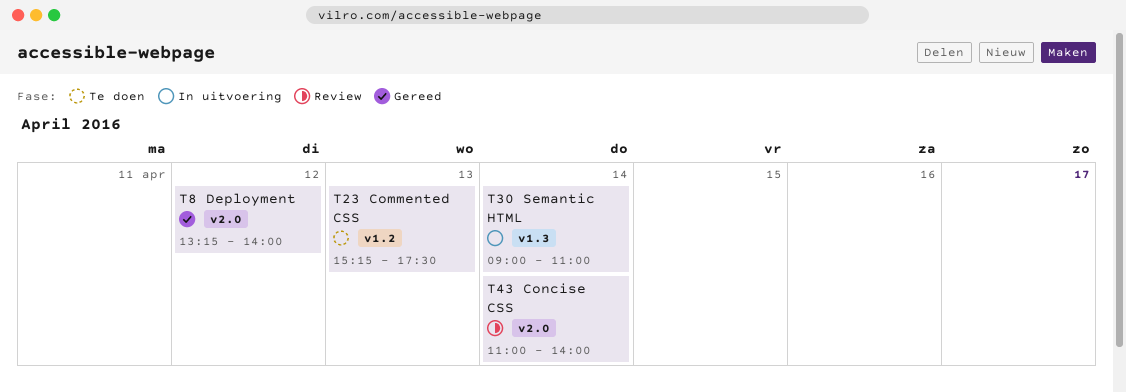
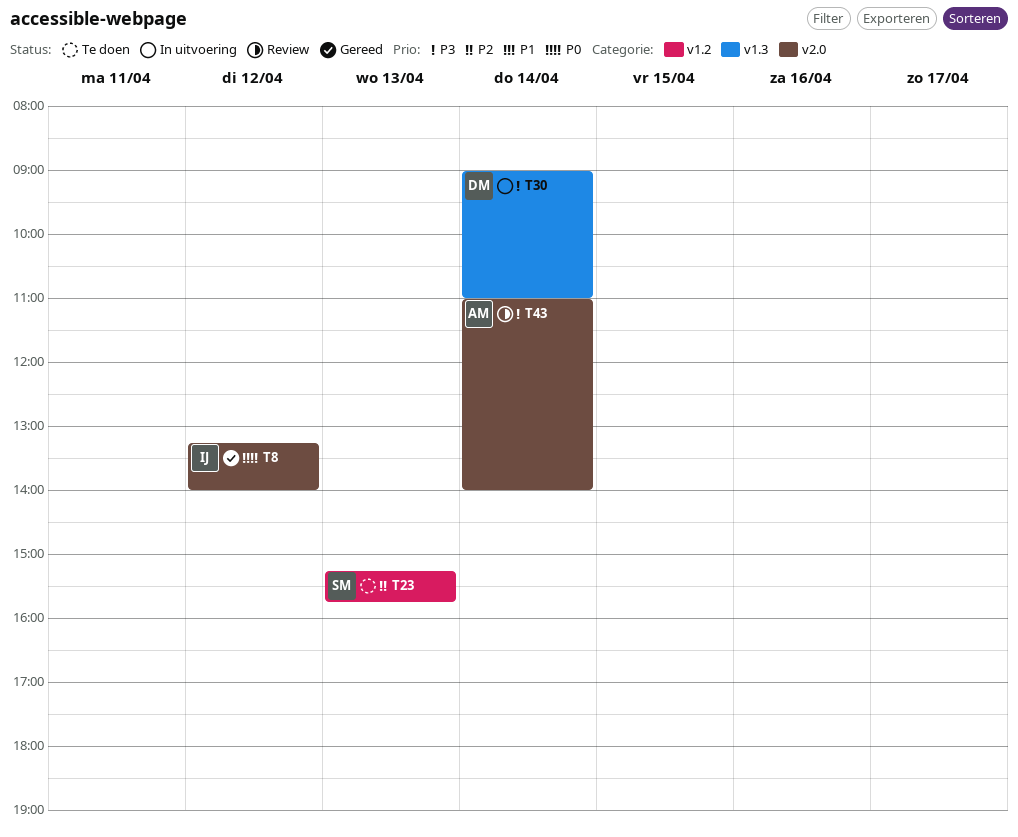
T23, ends: 17:30 -> 15:45

